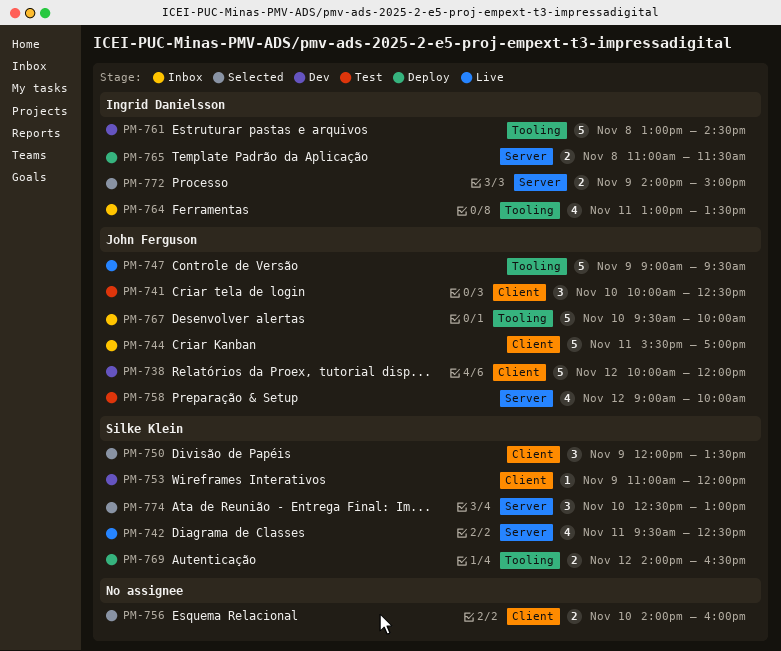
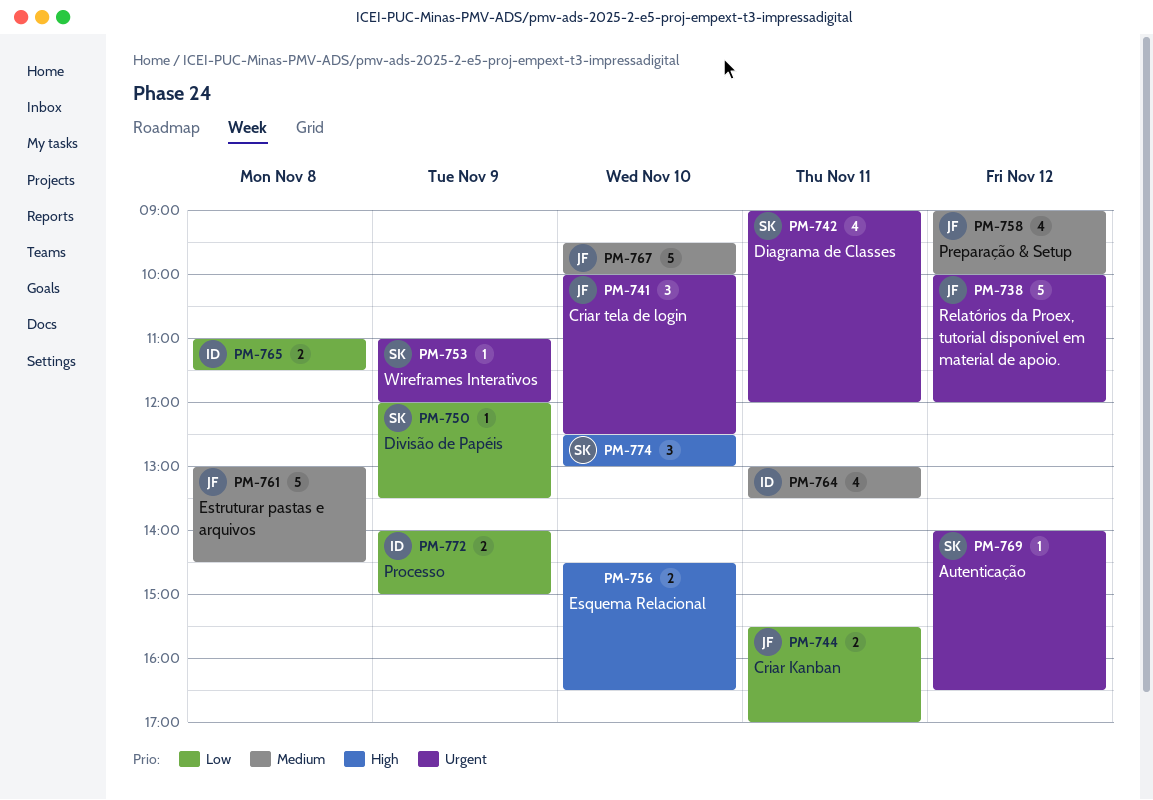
PM-742, begins: 09:30 -> 09:00
PM-742, ends: 12:30 -> 12:00
PM-744, estimate: 5 -> 2
PM-747: present -> none
PM-750, estimate: 3 -> 1
PM-756, begins: 14:00 -> 14:30
PM-756, ends: 16:00 -> 16:30
PM-761, owner: Ingrid Danielsson -> John Ferguson
PM-769, estimate: 2 -> 1

